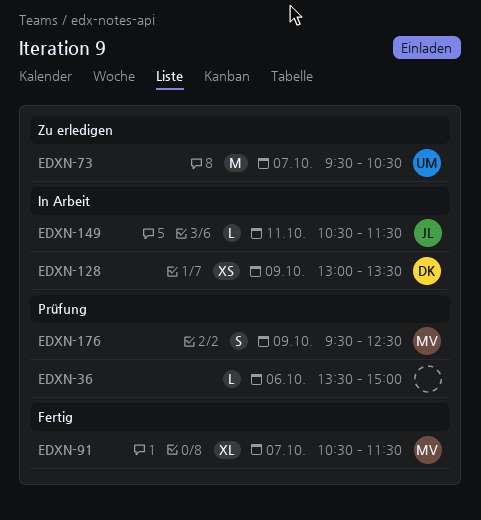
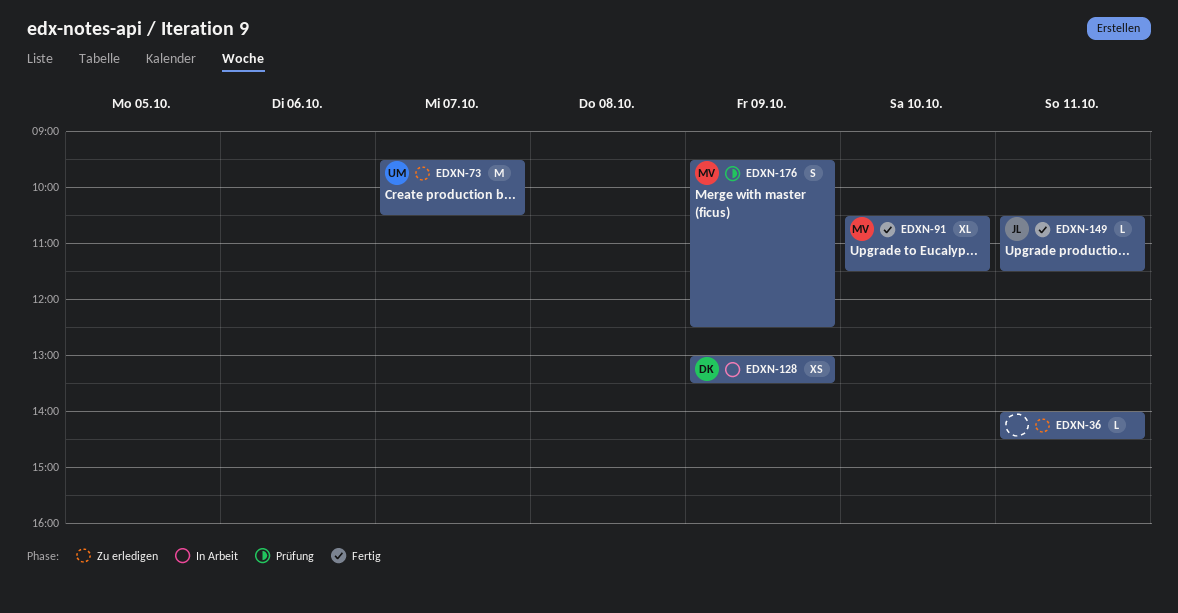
EDXN-36, status: Prüfung -> Zu erledigen
EDXN-36, day: Oct 6 -> Oct 11
EDXN-36, begins: 13:30 -> 14:00
EDXN-36, ends: 15:00 -> 14:30
EDXN-91, day: Oct 7 -> Oct 10
EDXN-149, status: In Arbeit -> Fertig

